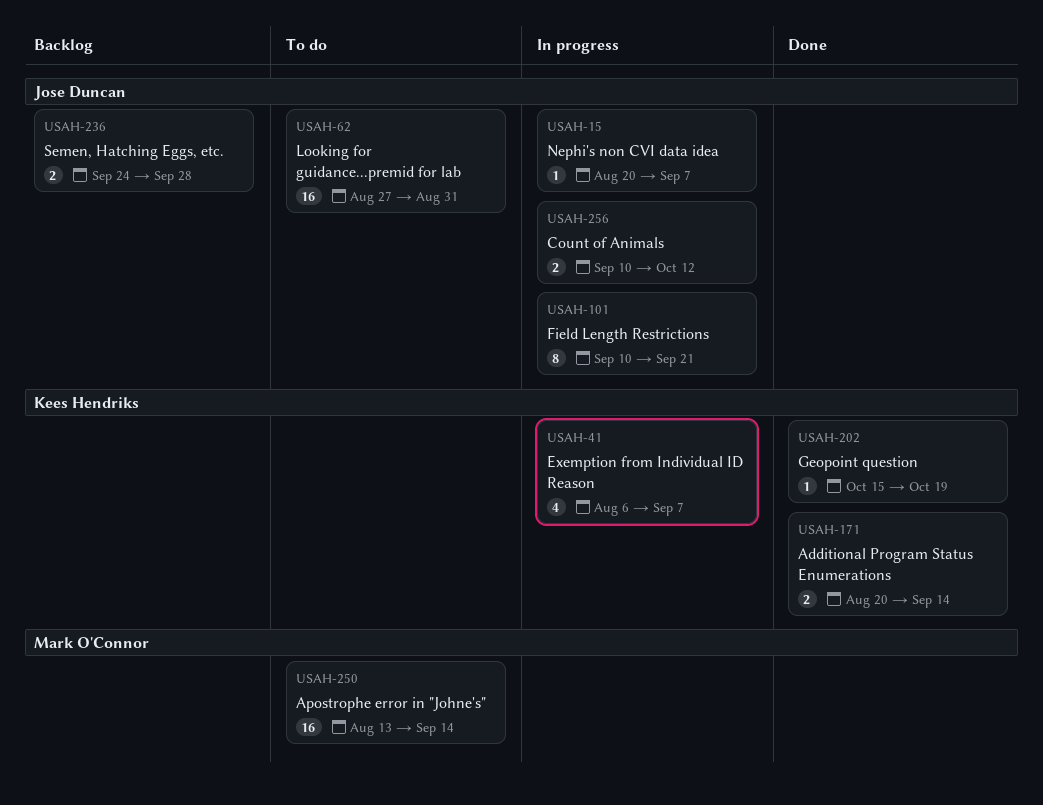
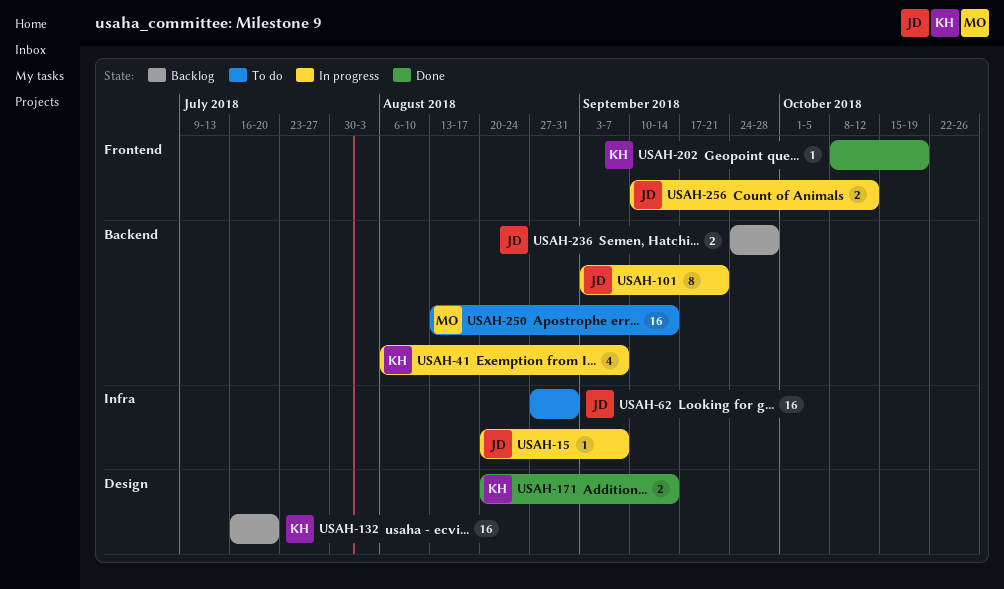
USAH-101, start: Sep 10 -> Sep 3
USAH-132: none -> present
USAH-202, start: Oct 15 -> Oct 8

